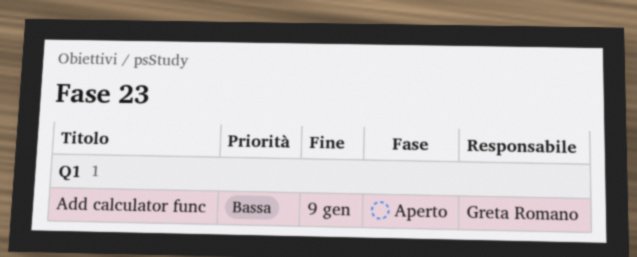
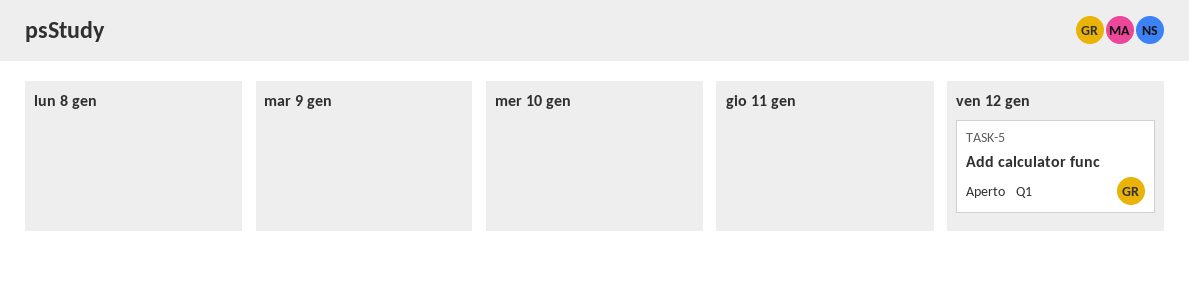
Add calculator func, due: Jan 9 -> Jan 12

